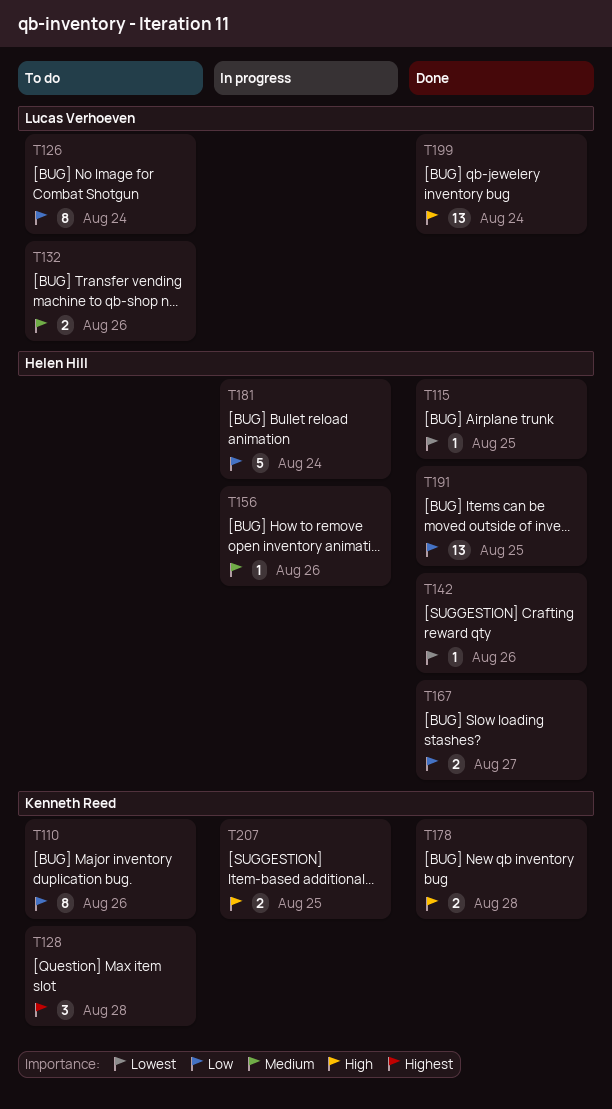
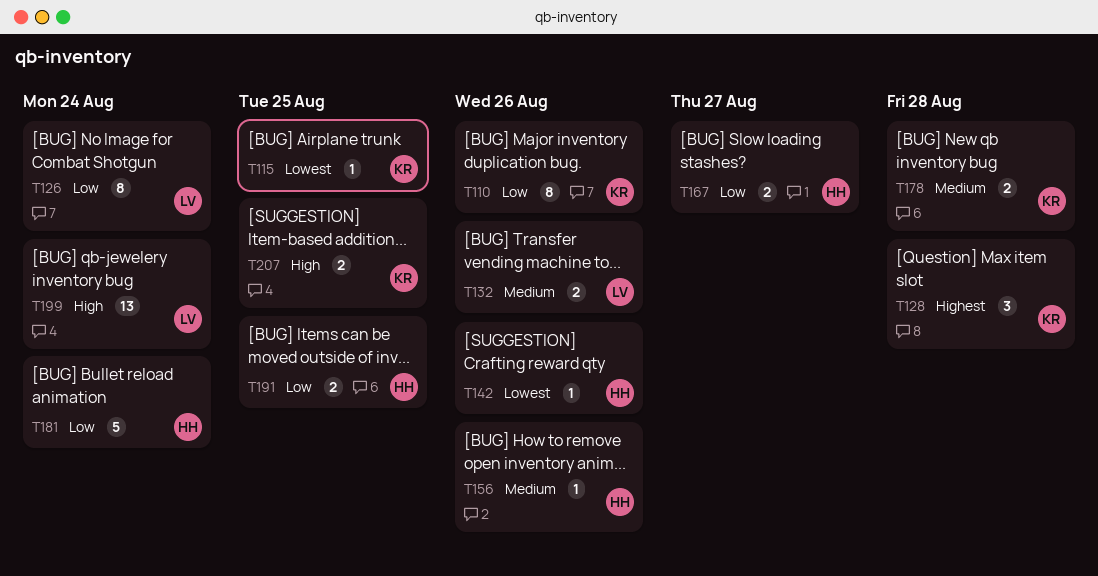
T115, owner: Helen Hill -> Kenneth Reed
T178, priority: High -> Medium
T191, estimate: 13 -> 2

